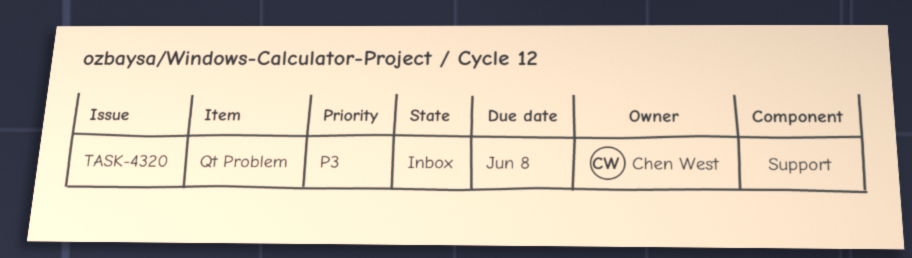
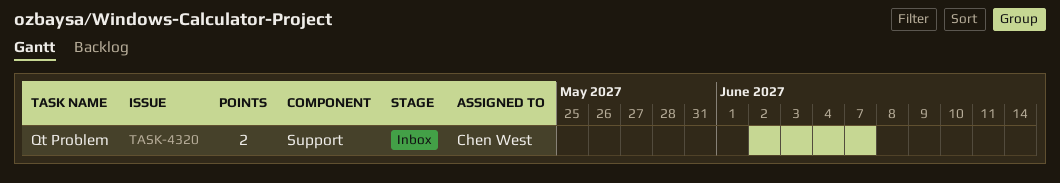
TASK-4320, due: Jun 8 -> Jun 7

